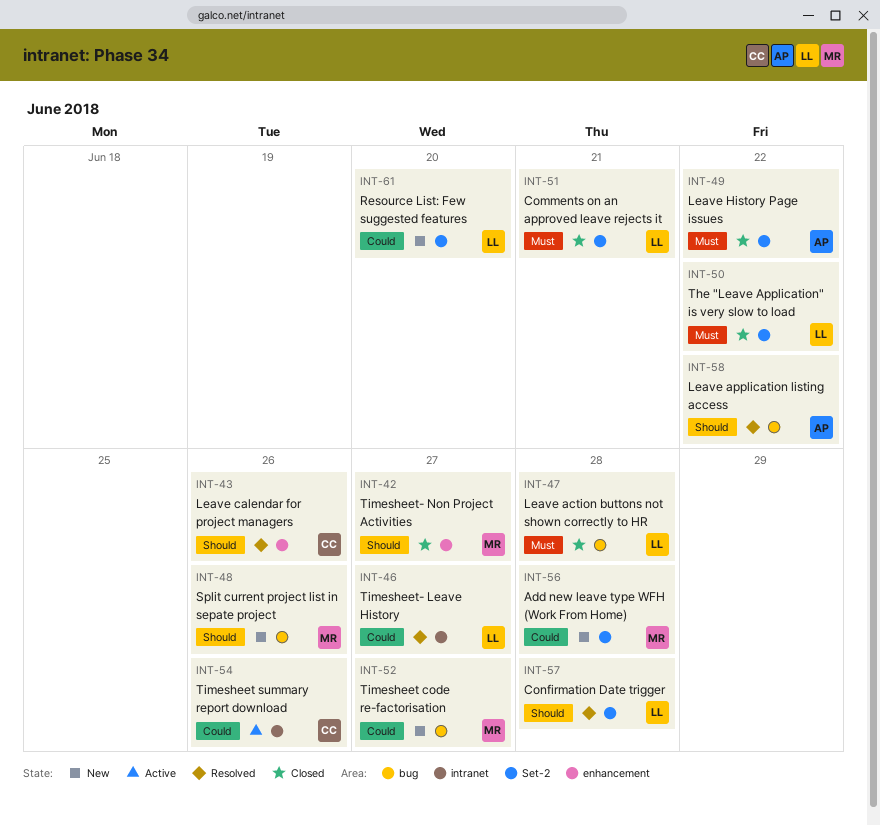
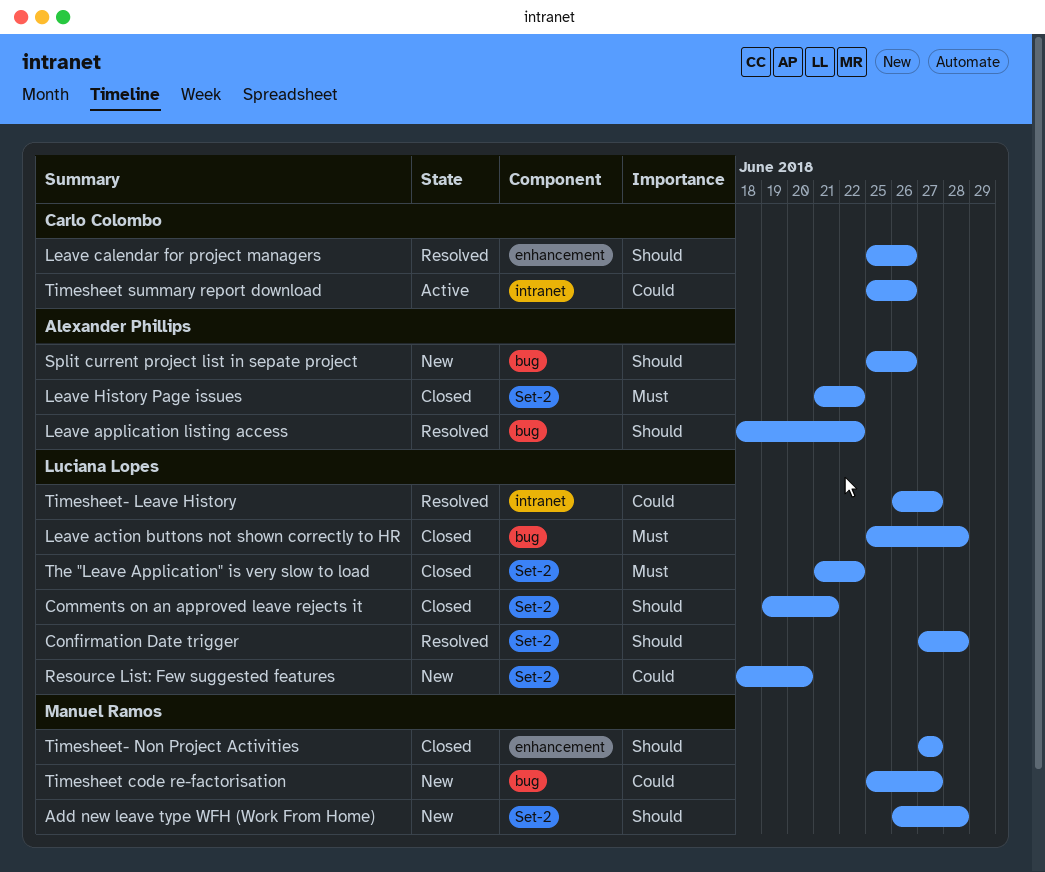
Add new leave type WFH (Work From Home), priority: Could -> Should
Comments on an approved leave rejects it, priority: Must -> Should
Split current project list in sepate project, owner: Manuel Ramos -> Alexander Phillips

